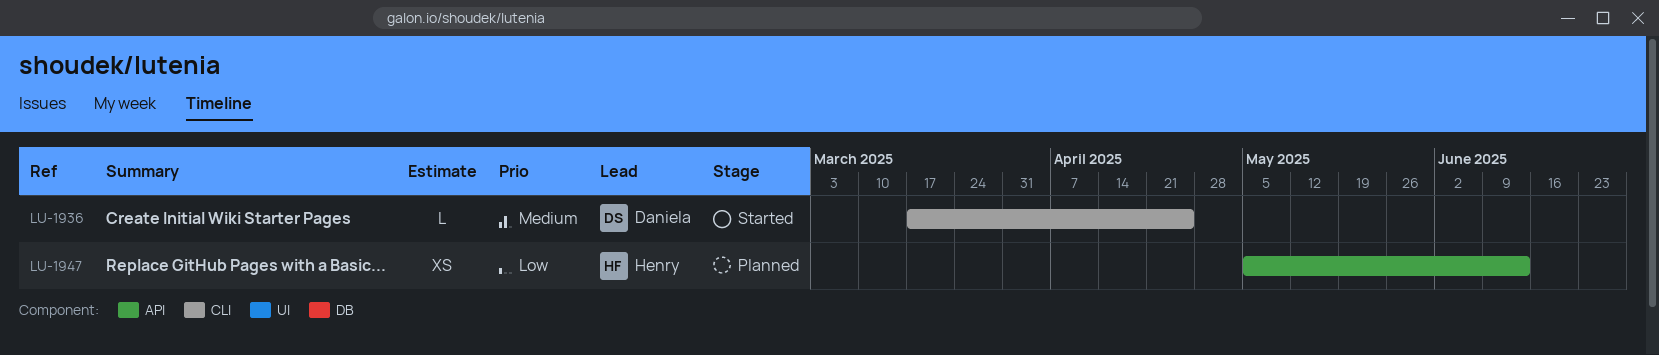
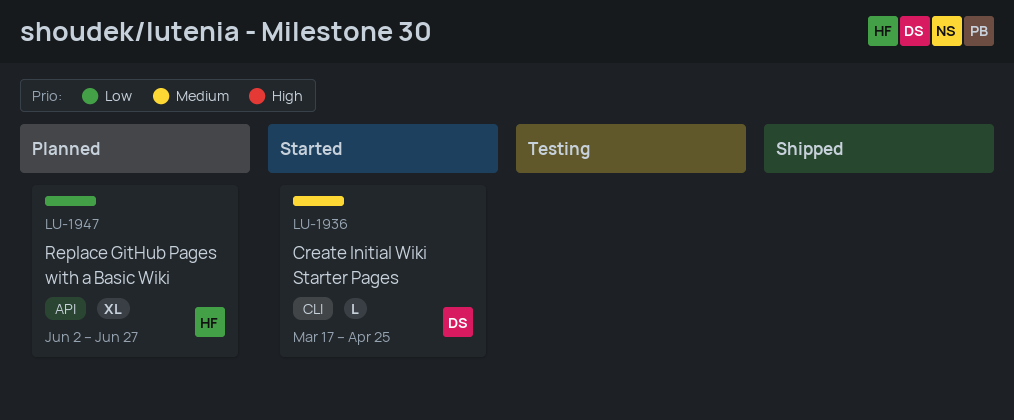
LU-1947, estimate: XS -> XL
LU-1947, start: May 5 -> Jun 2
LU-1947, due: Jun 13 -> Jun 27

